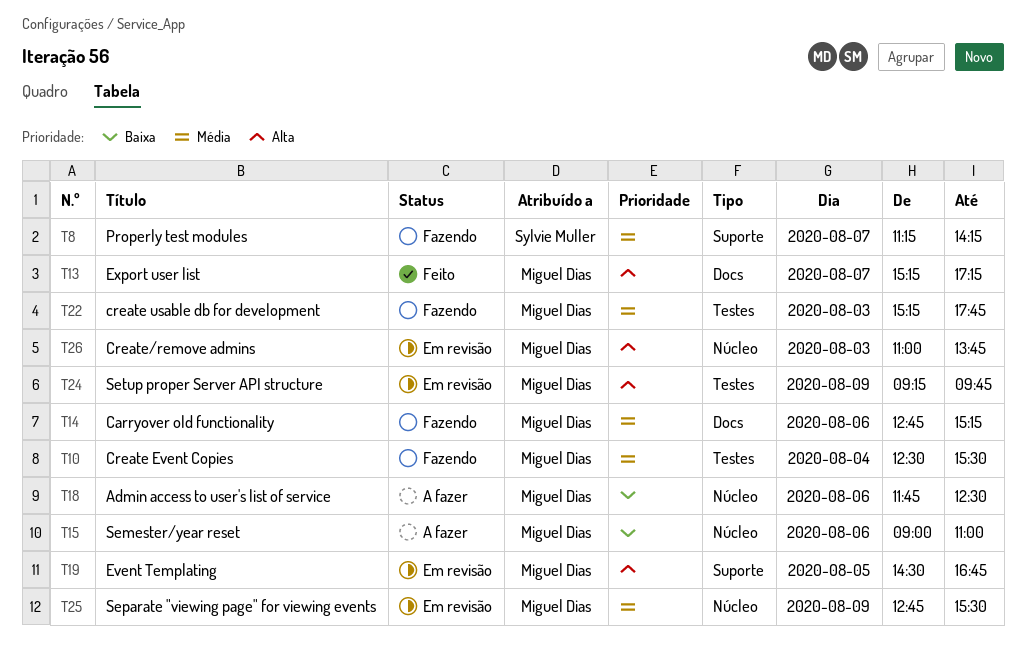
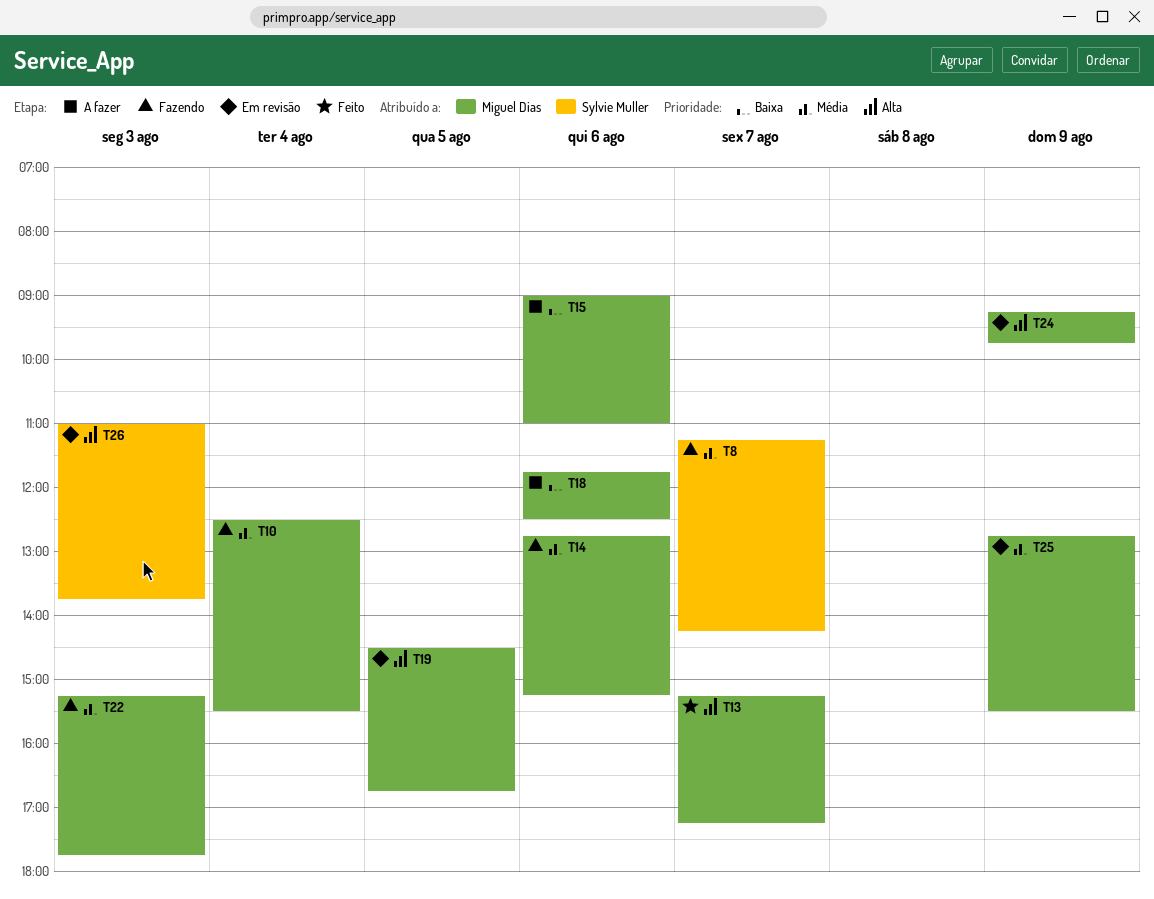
T26, owner: Miguel Dias -> Sylvie Muller

